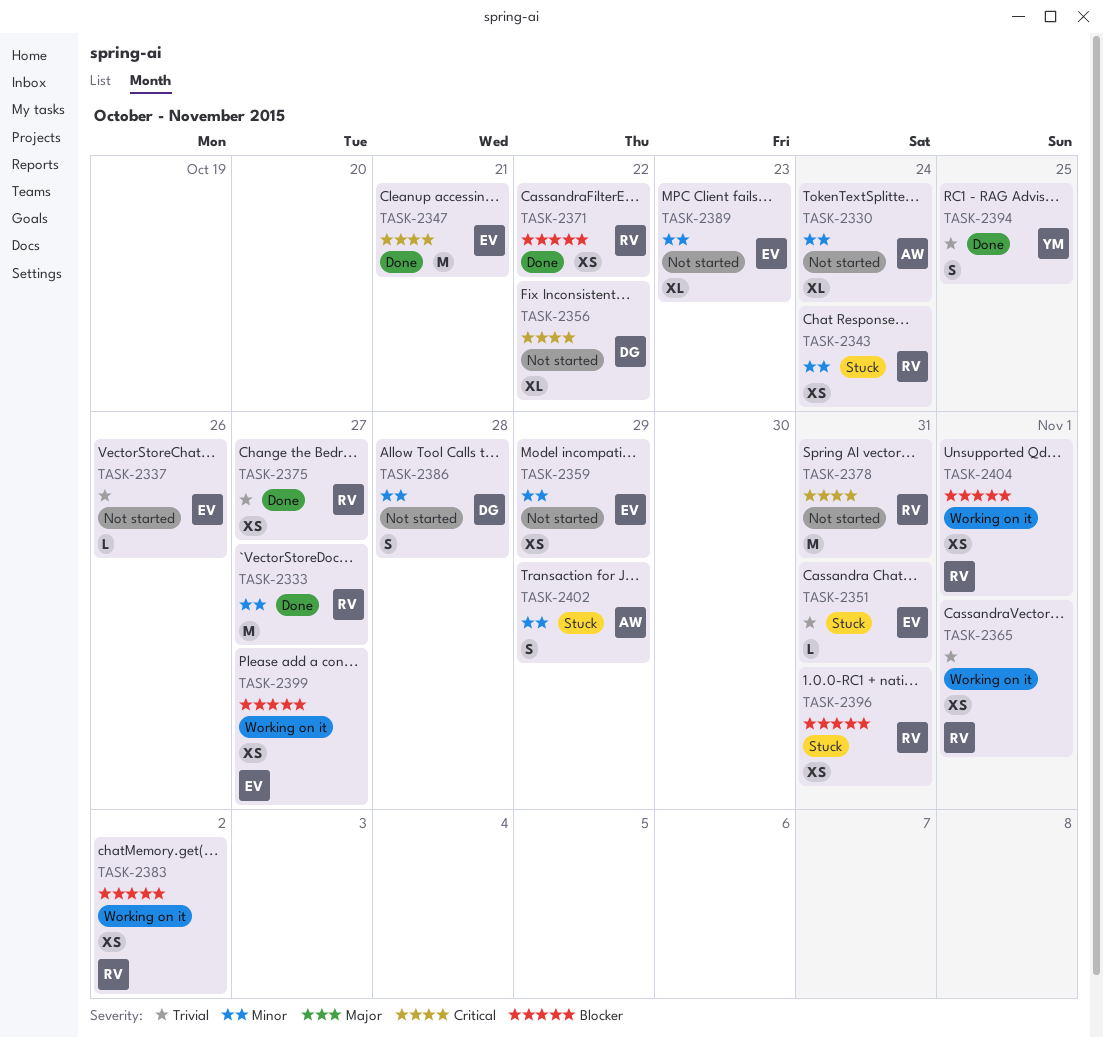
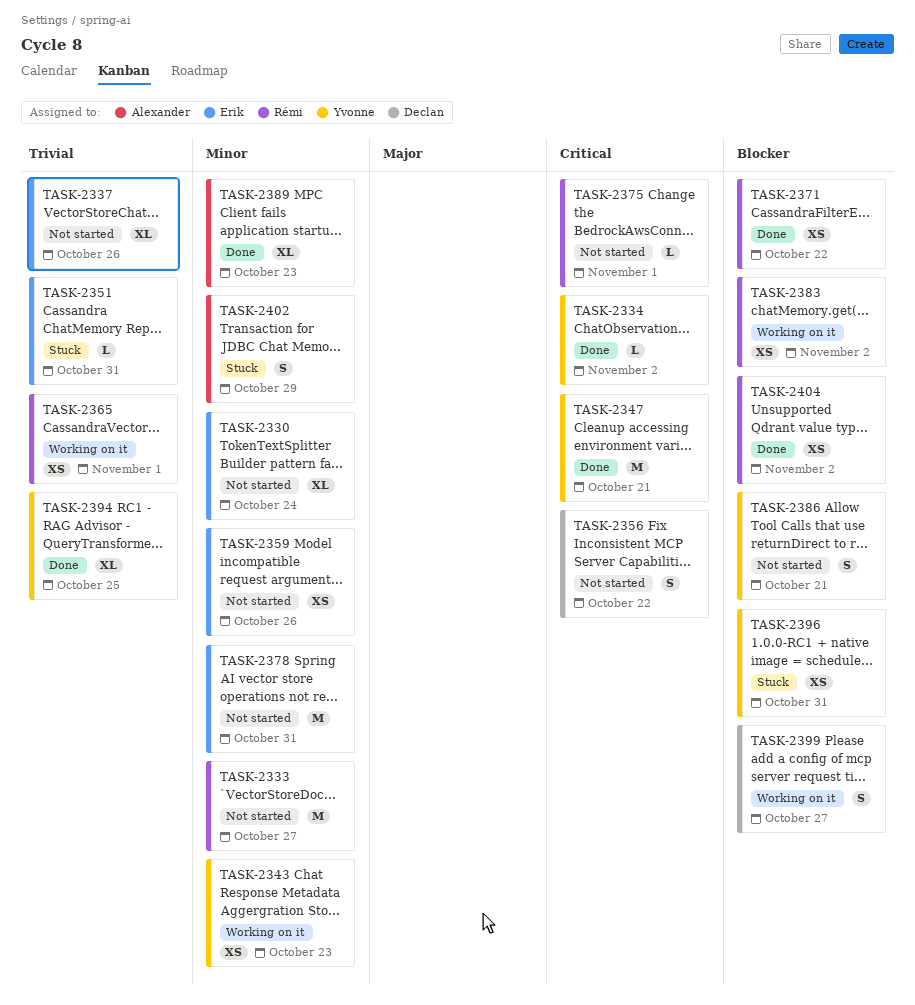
TASK-2330, owner: Alexander -> Erik
TASK-2333, status: Done -> Not started
TASK-2334: none -> present
TASK-2337, estimate: L -> XL
TASK-2343, status: Stuck -> Working on it
TASK-2343, owner: Rémi -> Yvonne
TASK-2343, due: Oct 24 -> Oct 23
TASK-2347, owner: Erik -> Yvonne
TASK-2356, estimate: XL -> S
TASK-2359, due: Oct 29 -> Oct 26
TASK-2375, status: Done -> Not started
TASK-2375, priority: Trivial -> Critical
TASK-2375, estimate: XS -> L
TASK-2375, due: Oct 27 -> Nov 1
TASK-2378, owner: Rémi -> Erik
TASK-2378, priority: Critical -> Minor
TASK-2386, owner: Declan -> Yvonne
TASK-2386, priority: Minor -> Blocker
TASK-2386, due: Oct 28 -> Oct 21
TASK-2389, status: Not started -> Done
TASK-2389, owner: Erik -> Alexander
TASK-2394, estimate: S -> XL
TASK-2396, owner: Rémi -> Yvonne
TASK-2399, owner: Erik -> Declan
TASK-2399, estimate: XS -> S
TASK-2404, status: Working on it -> Done
TASK-2404, due: Nov 1 -> Nov 2

